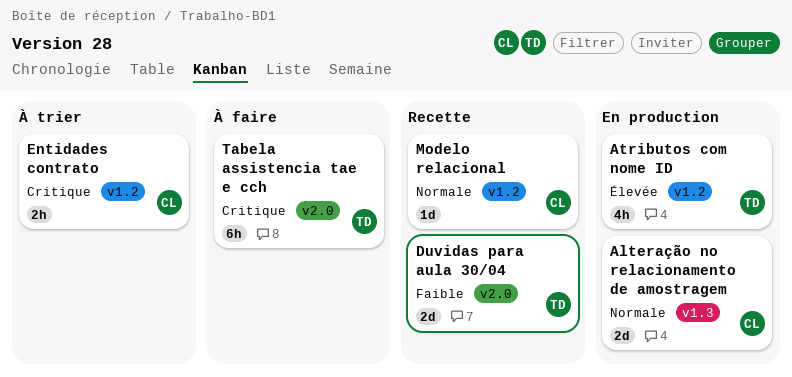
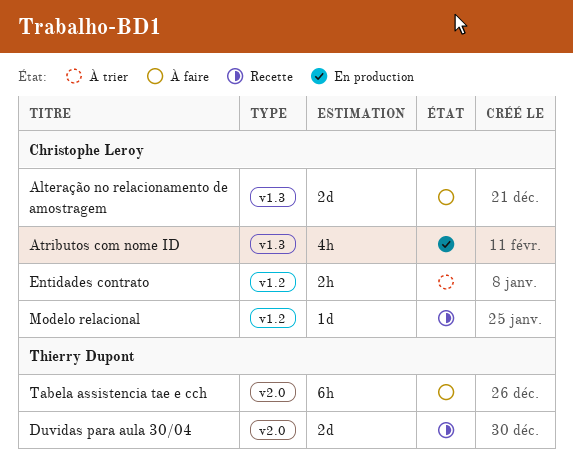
Alteração no relacionamento de amostragem, status: En production -> À faire
Atributos com nome ID, owner: Thierry Dupont -> Christophe Leroy
Atributos com nome ID, label: v1.2 -> v1.3

